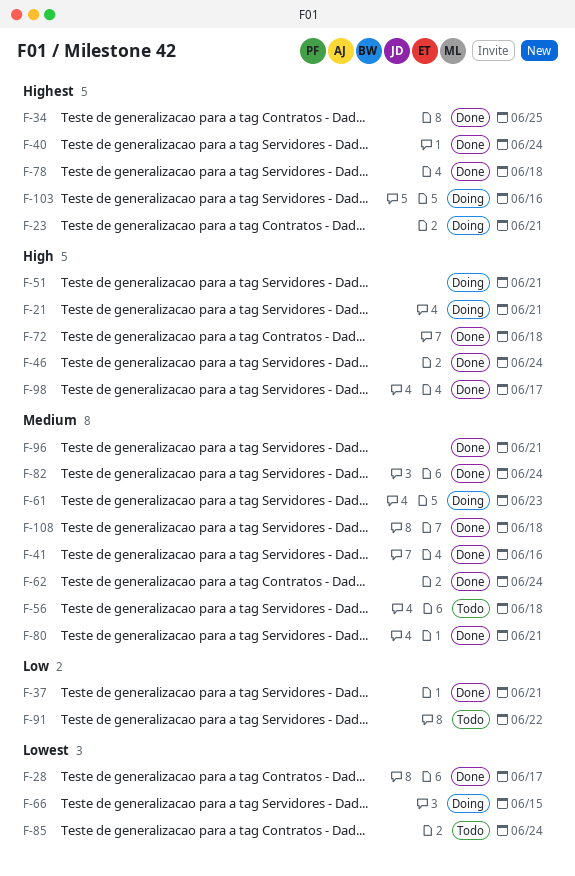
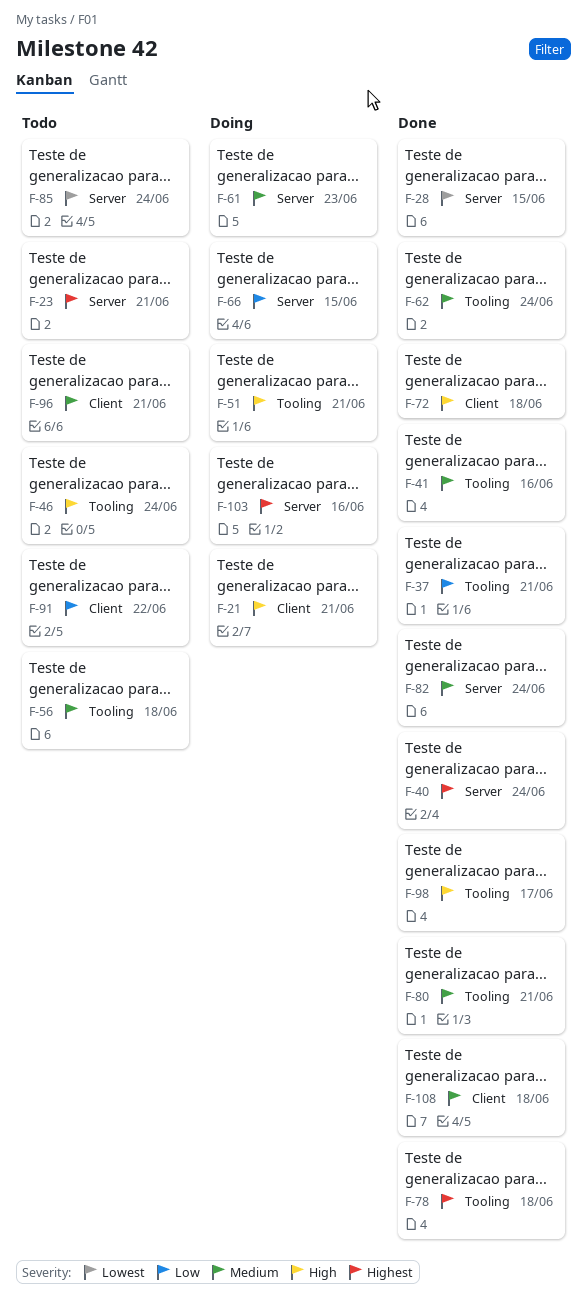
F-23, status: Doing -> Todo
F-28, due: Jun 17 -> Jun 15
F-34: present -> none
F-46, status: Done -> Todo
F-66, priority: Lowest -> Low
F-96, status: Done -> Todo

